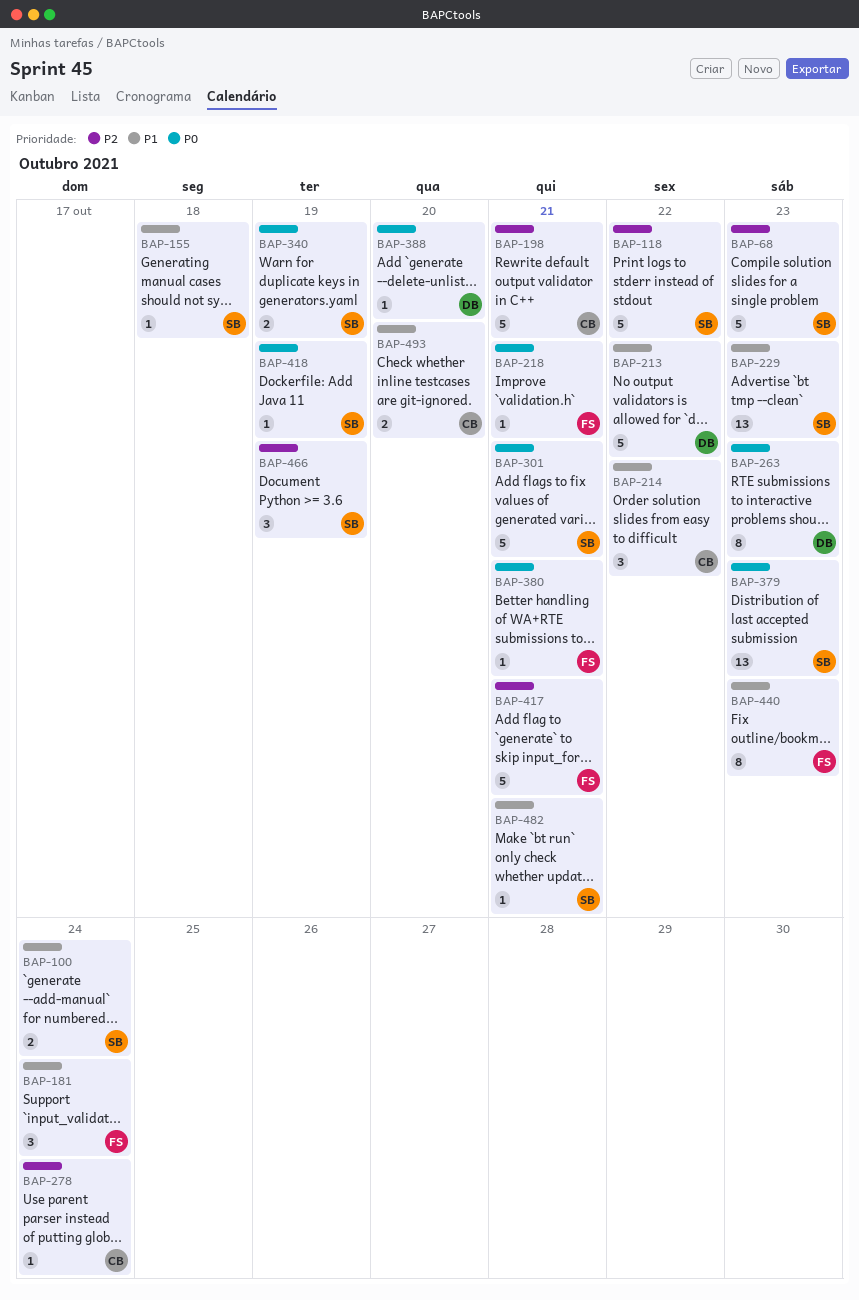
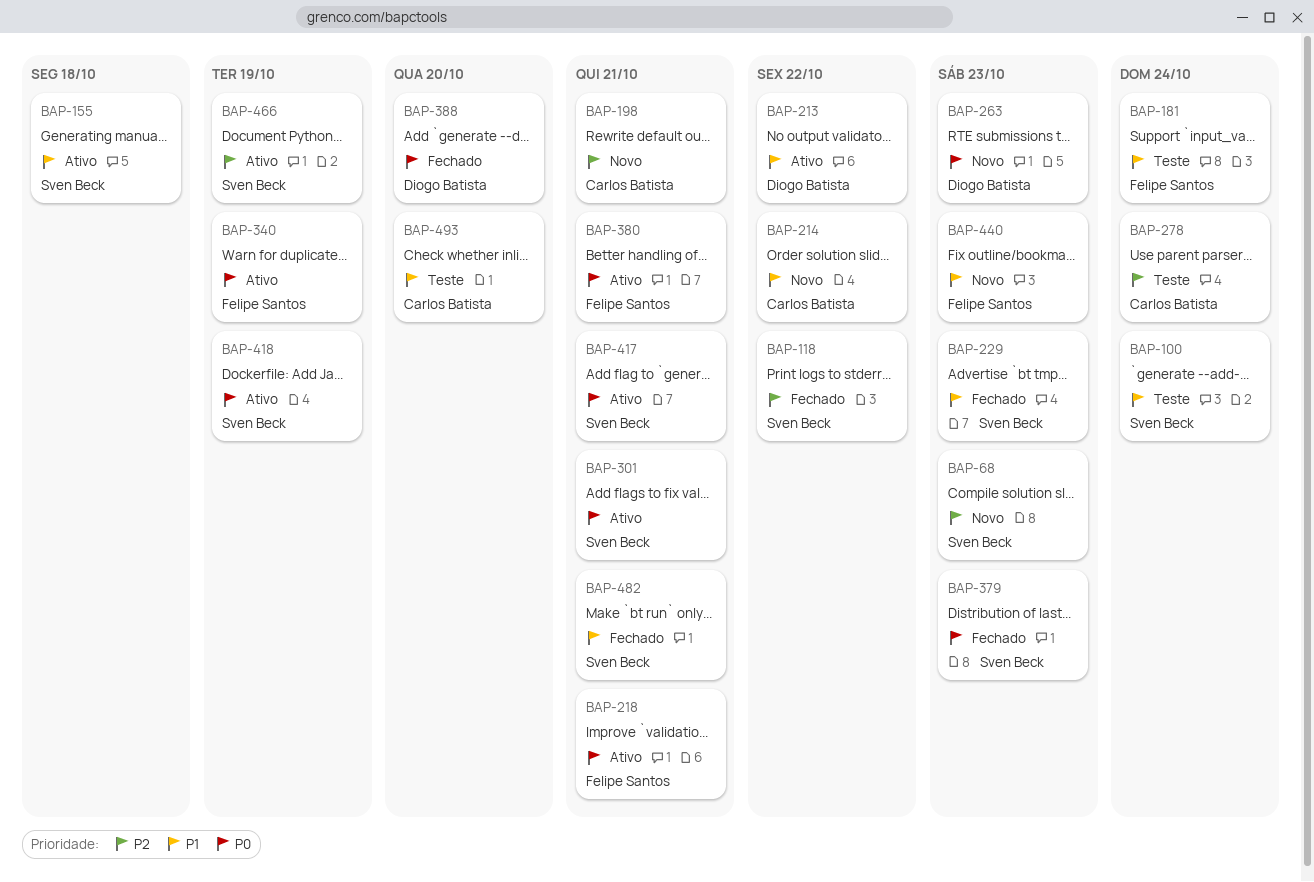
BAP-340, owner: Sven Beck -> Felipe Santos
BAP-417, owner: Felipe Santos -> Sven Beck
BAP-417, priority: P2 -> P0

